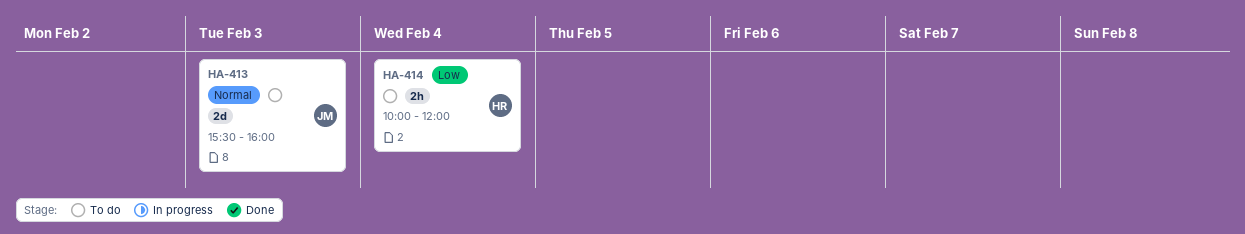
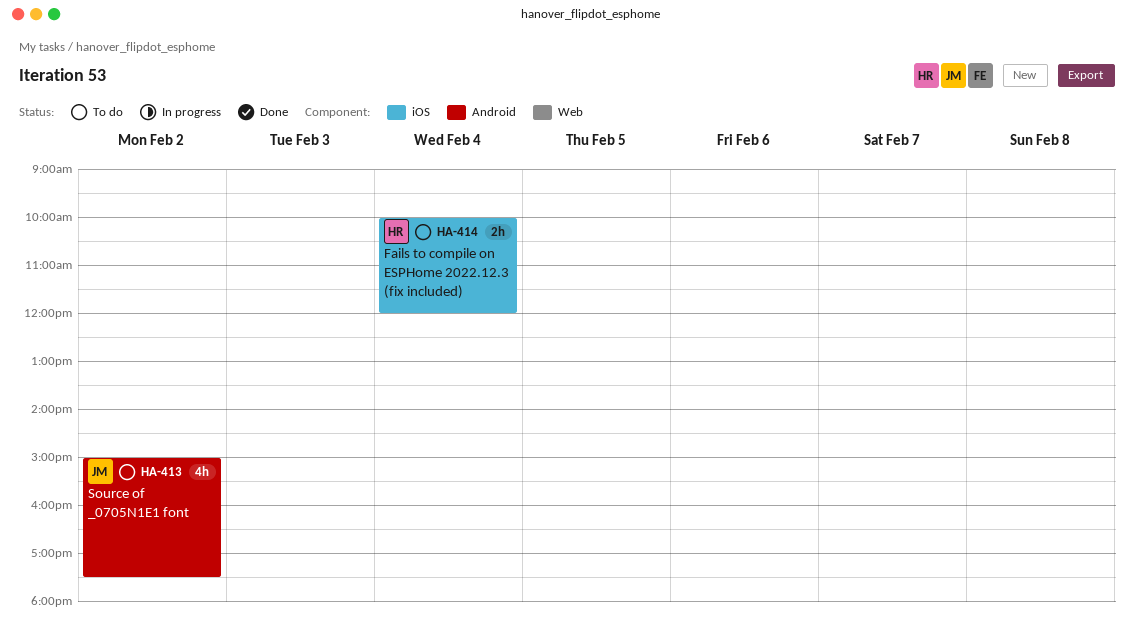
HA-413, estimate: 2d -> 4h
HA-413, day: Feb 3 -> Feb 2
HA-413, begins: 15:30 -> 15:00
HA-413, ends: 16:00 -> 17:30

